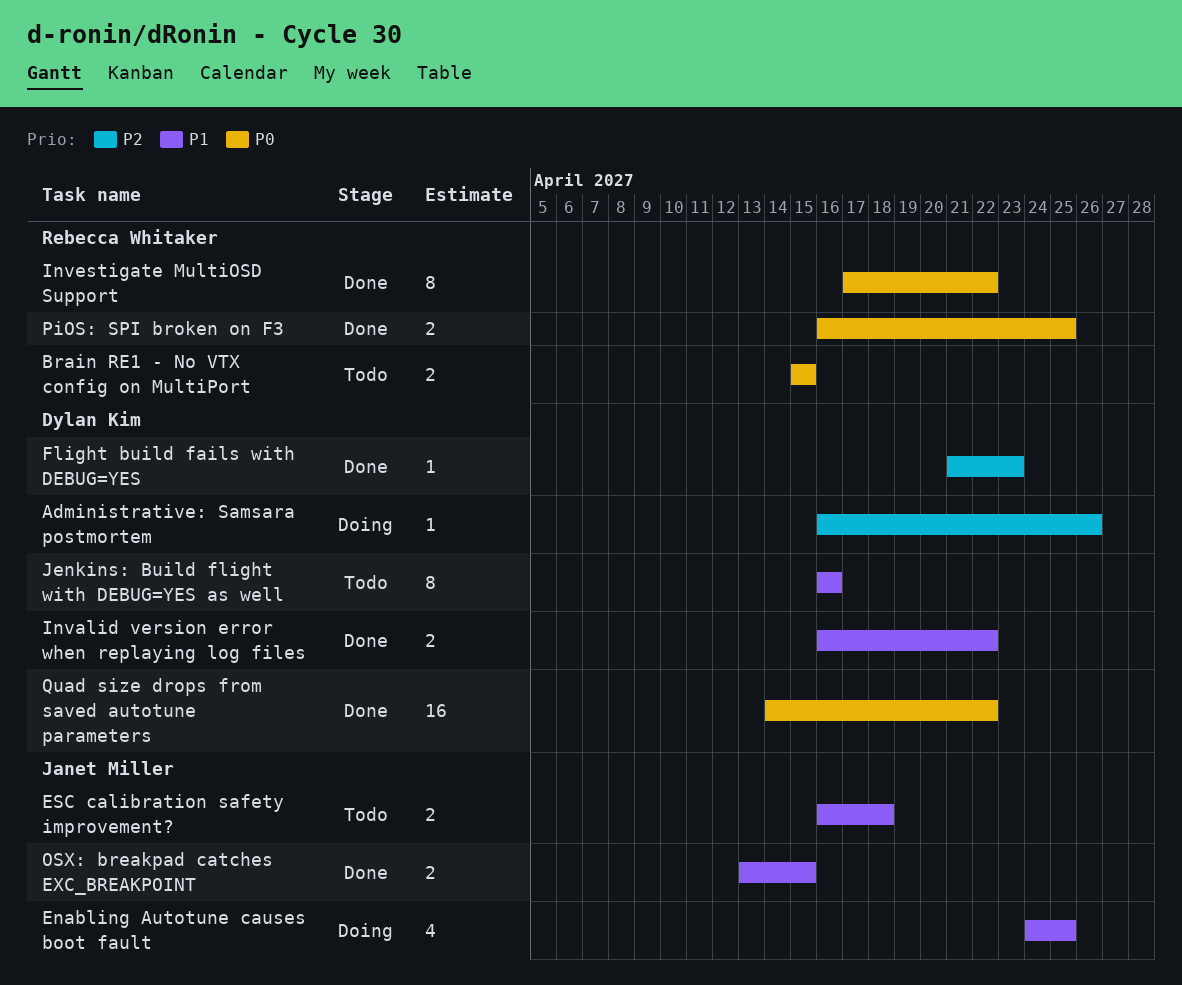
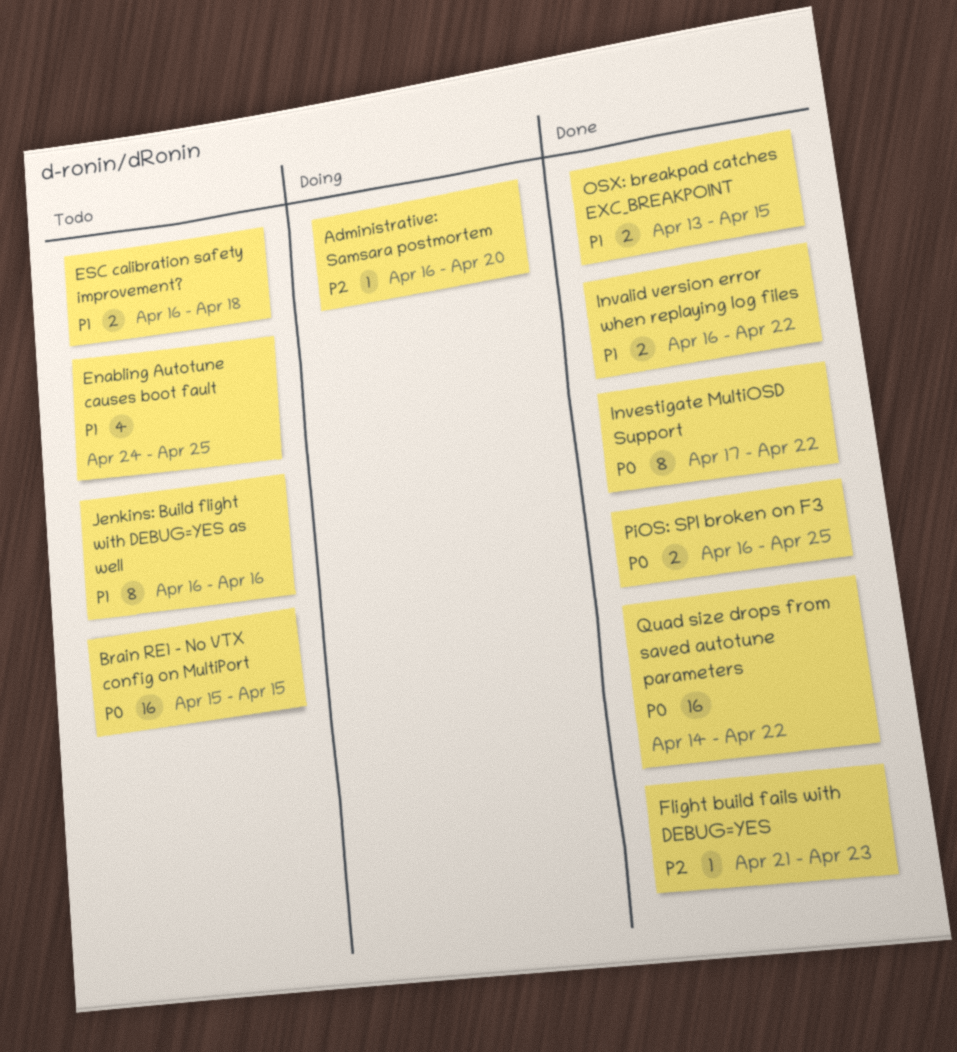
Administrative: Samsara postmortem, due: Apr 26 -> Apr 20
Brain RE1 - No VTX config on MultiPort, estimate: 2 -> 16
Enabling Autotune causes boot fault, status: Doing -> Todo

